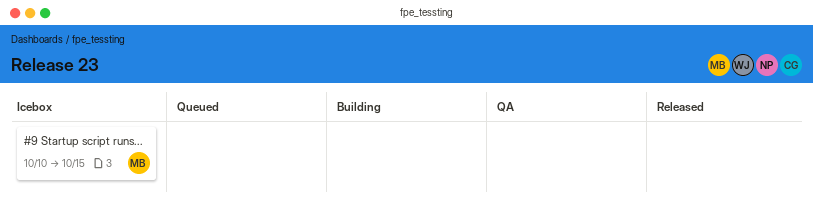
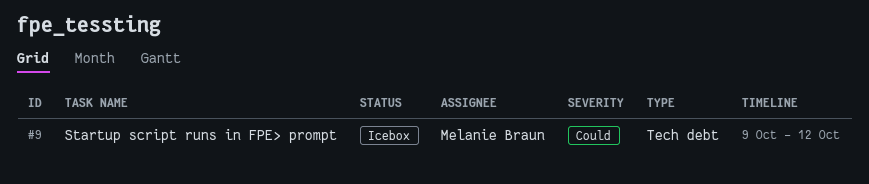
#9, start: Oct 10 -> Oct 9
#9, due: Oct 15 -> Oct 12

